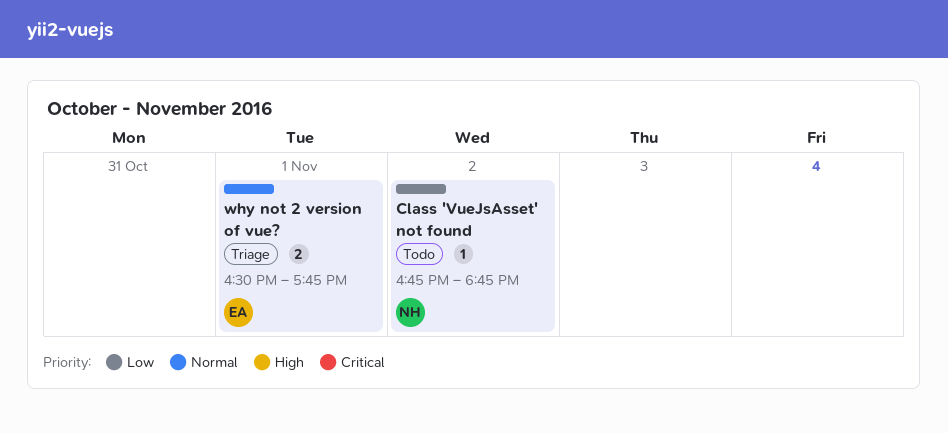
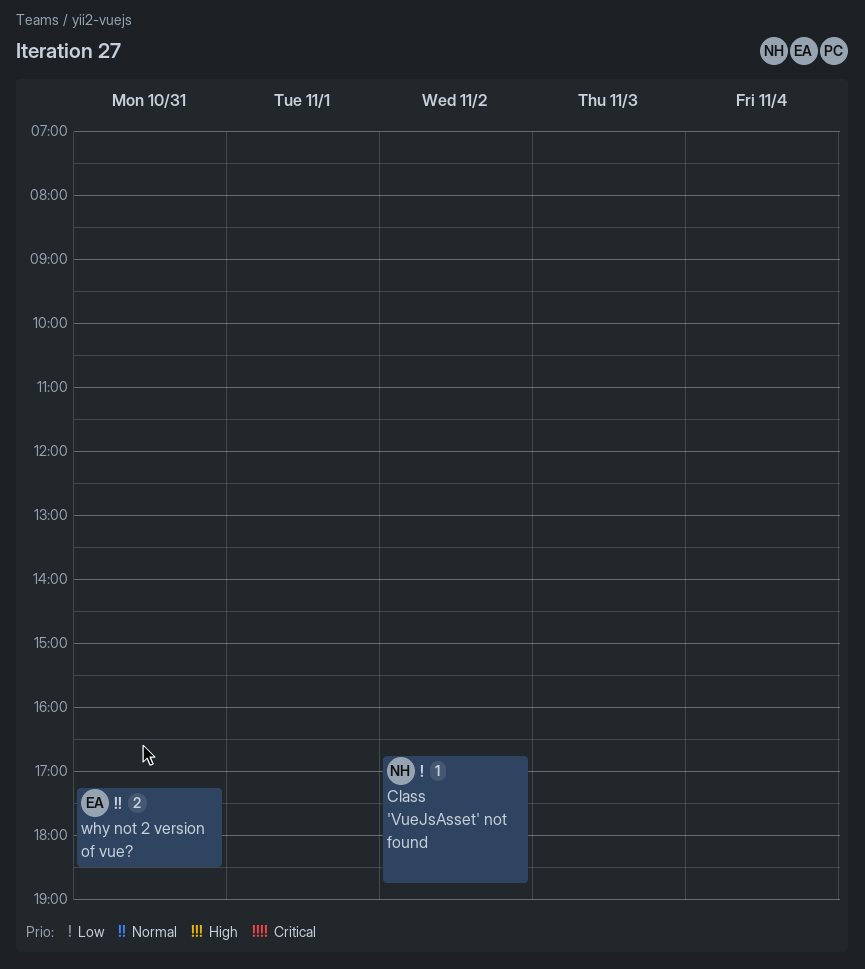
why not 2 version of vue?, day: Nov 1 -> Oct 31
why not 2 version of vue?, begins: 16:30 -> 17:15
why not 2 version of vue?, ends: 17:45 -> 18:30

